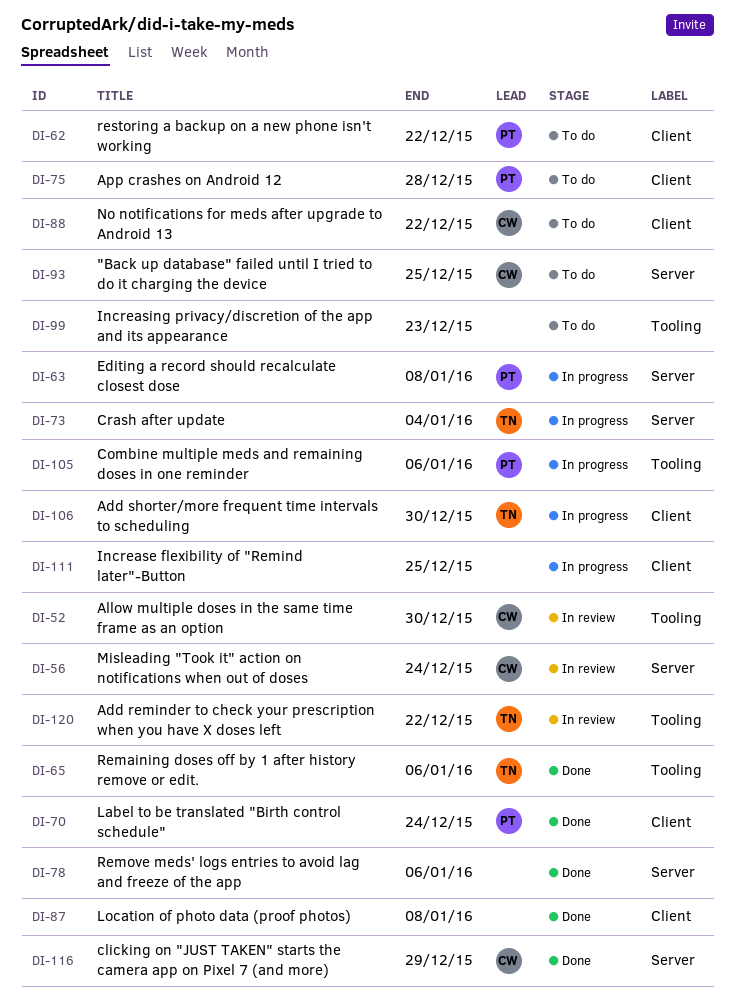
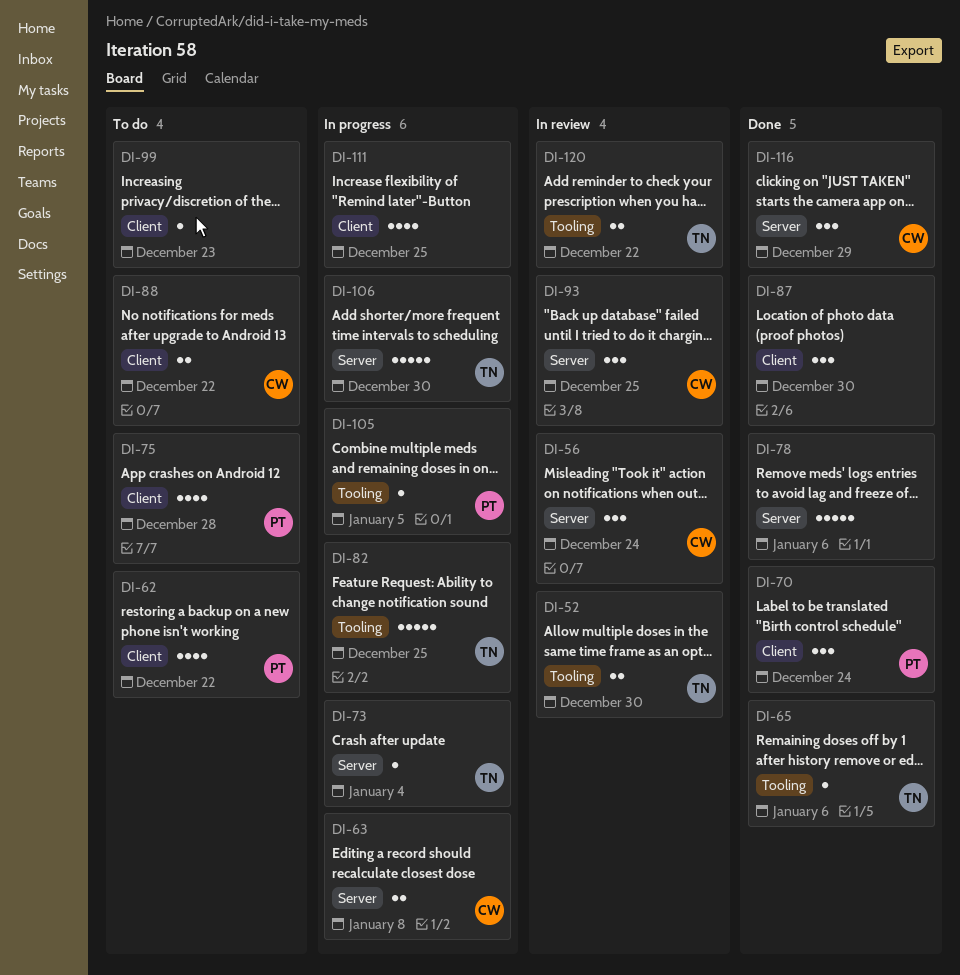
DI-52, owner: CW -> TN
DI-63, owner: PT -> CW
DI-82: none -> present
DI-87, due: Jan 8 -> Dec 30
DI-93, status: To do -> In review
DI-99, label: Tooling -> Client
DI-105, due: Jan 6 -> Jan 5
DI-106, label: Client -> Server

